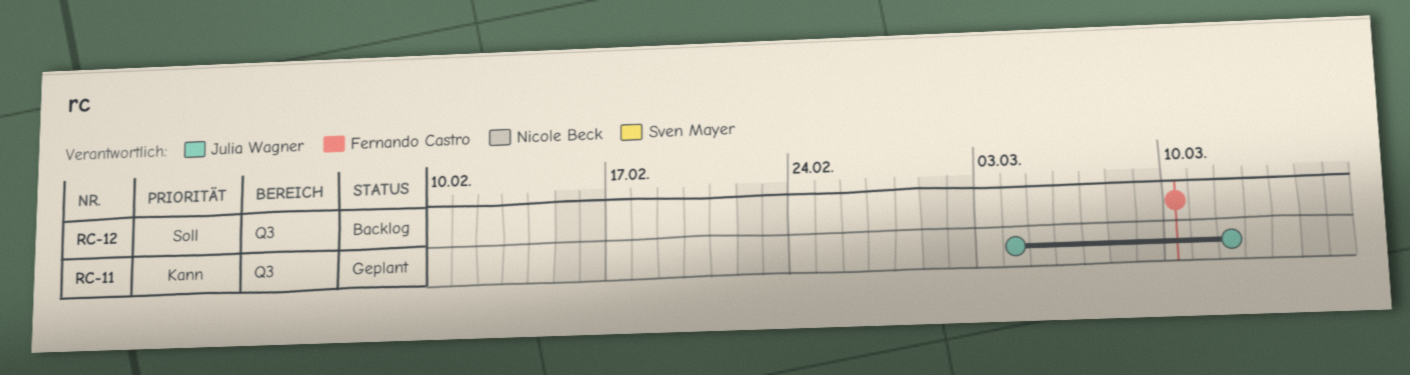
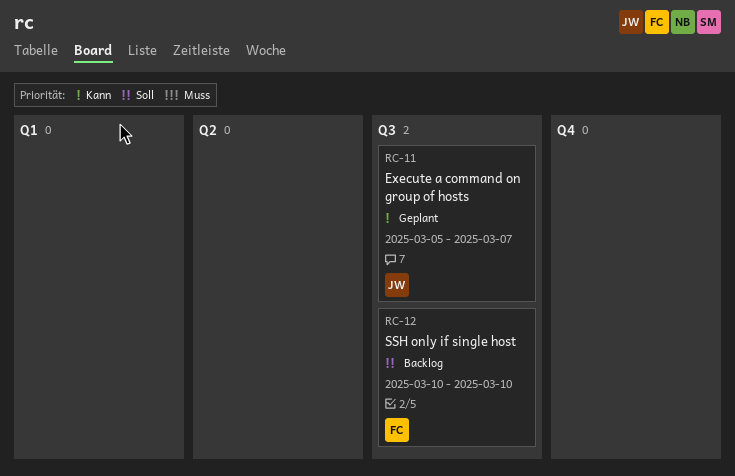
RC-11, start: Mar 4 -> Mar 5
RC-11, due: Mar 12 -> Mar 7

